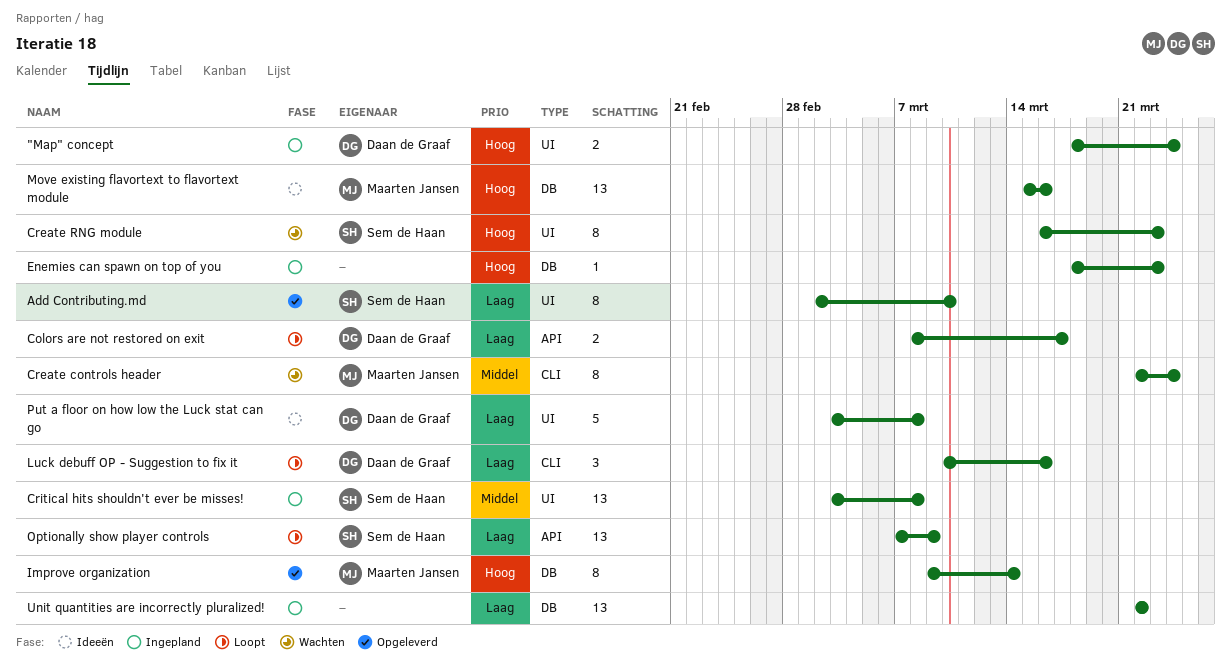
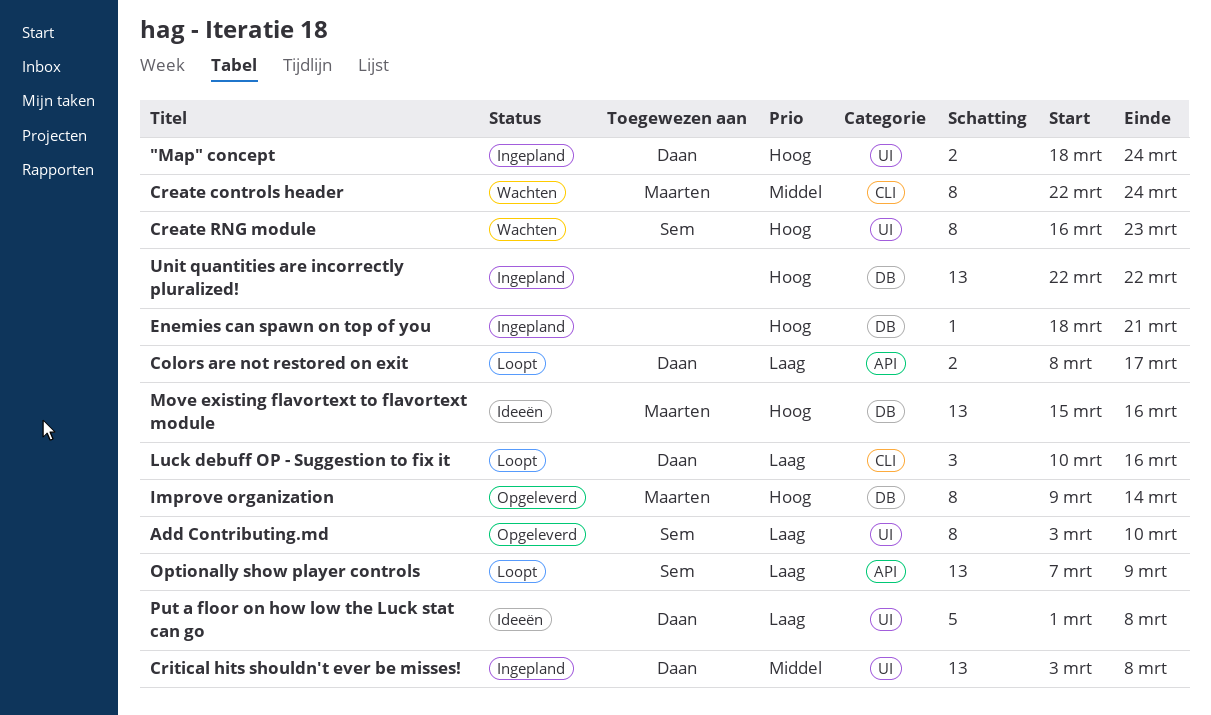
Add Contributing.md, start: Mar 2 -> Mar 3
Critical hits shouldn't ever be misses!, owner: Sem de Haan -> Daan de Graaf
Enemies can spawn on top of you, due: Mar 23 -> Mar 21
Put a floor on how low the Luck stat can go, start: Mar 3 -> Mar 1
Unit quantities are incorrectly pluralized!, priority: Laag -> Hoog

